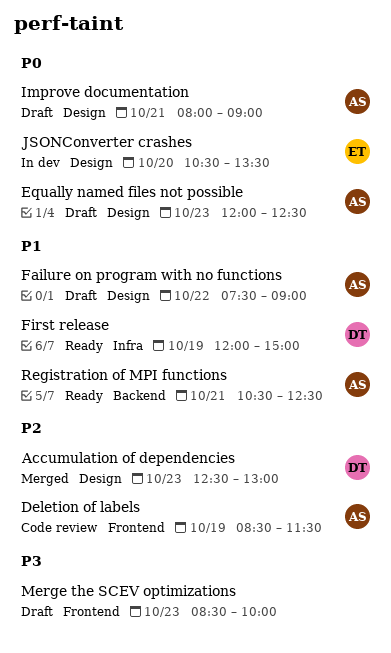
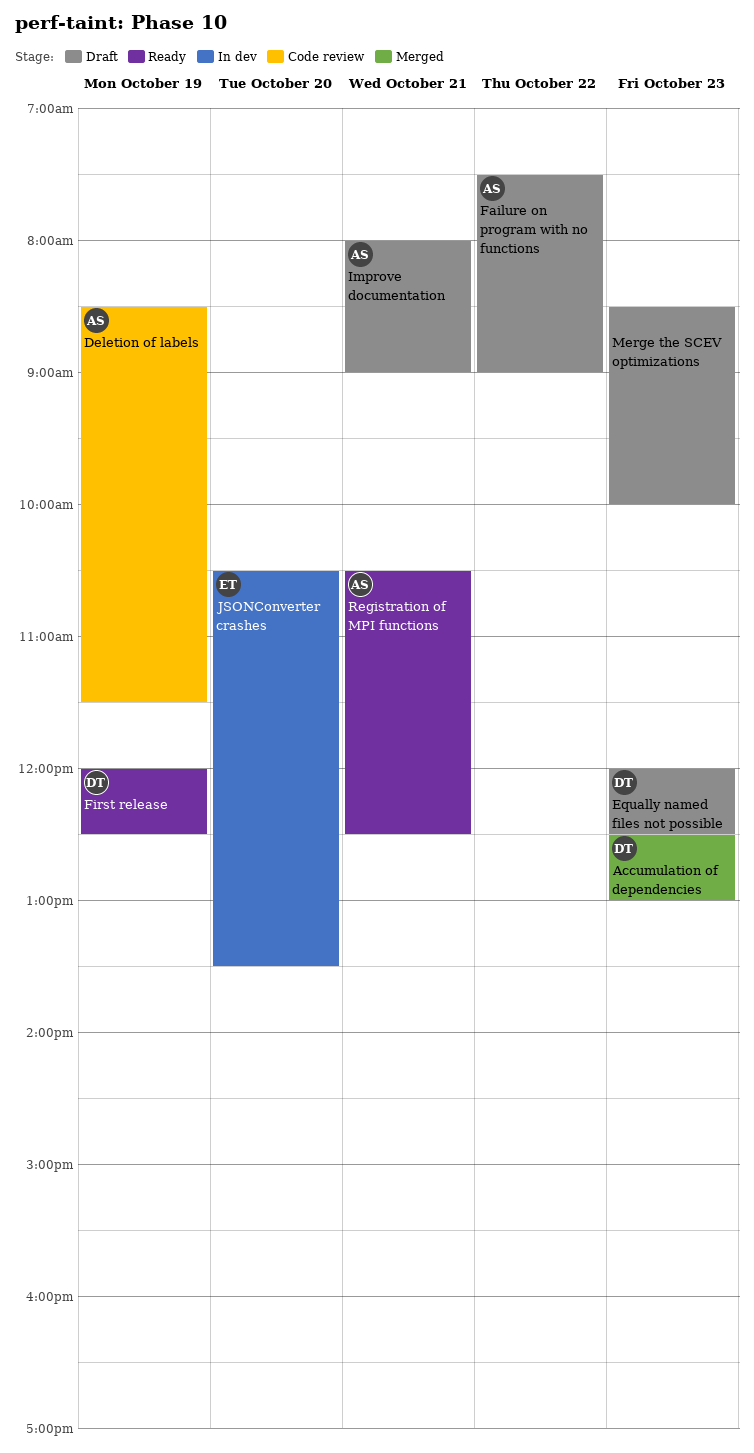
Equally named files not possible, owner: AS -> DT
First release, ends: 15:00 -> 12:30

